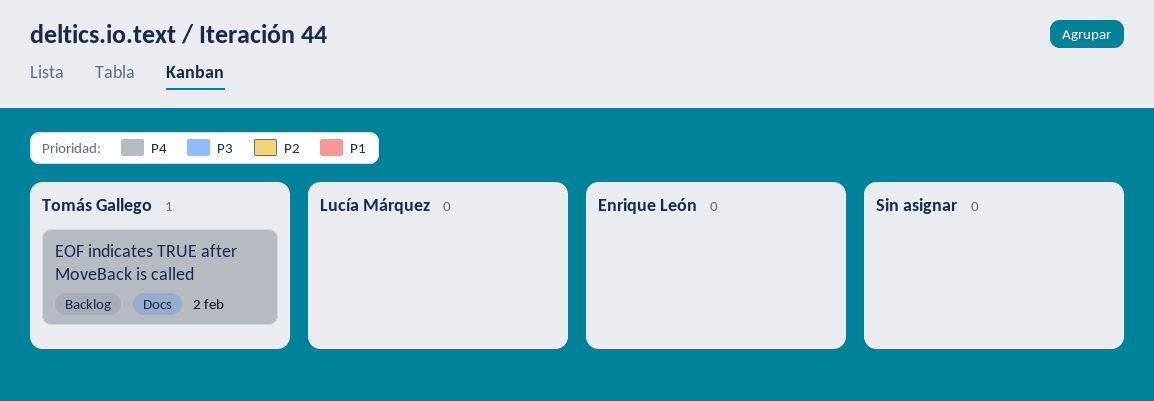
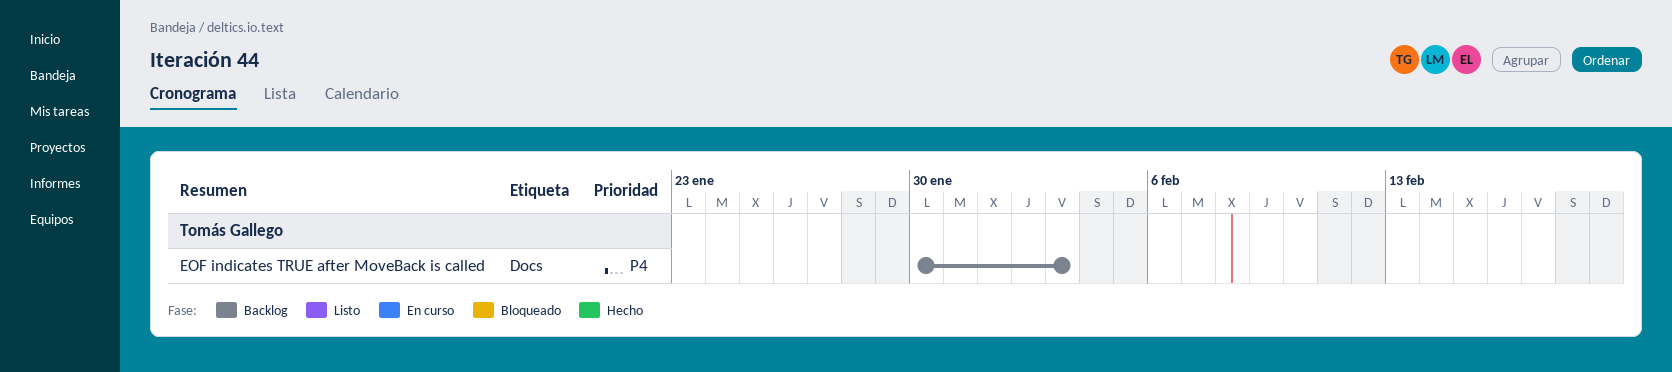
EOF indicates TRUE after MoveBack is called, due: Feb 2 -> Feb 3

